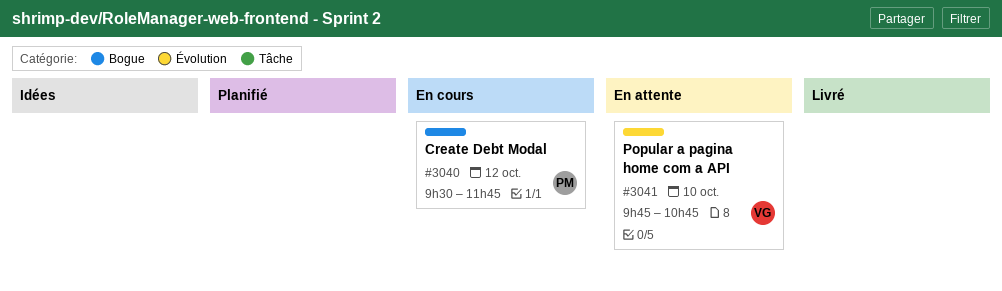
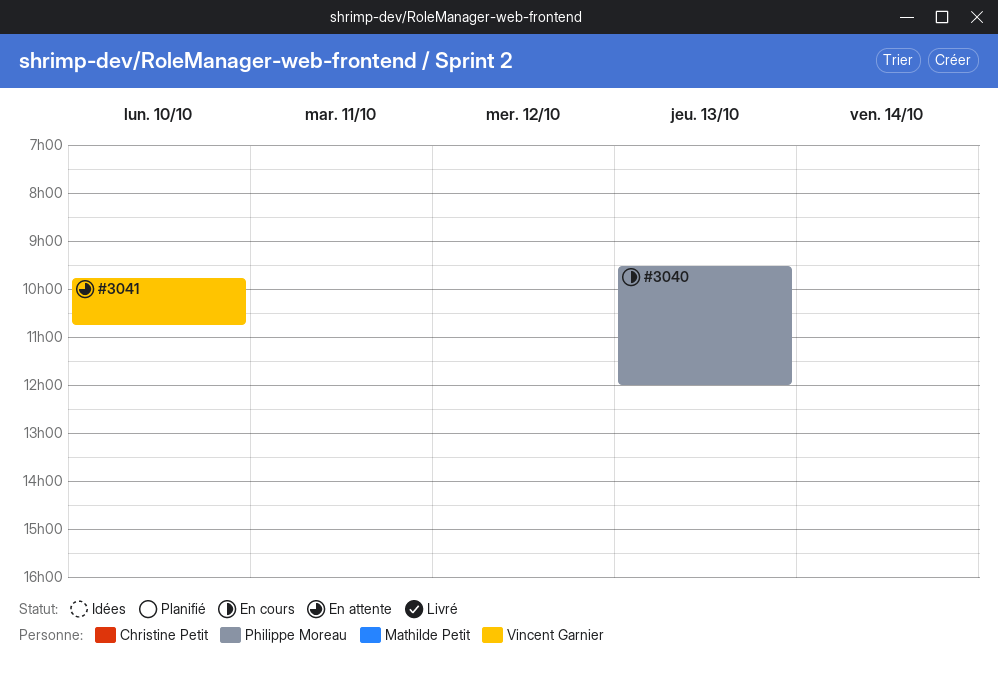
#3040, day: Oct 12 -> Oct 13
#3040, ends: 11:45 -> 12:00

